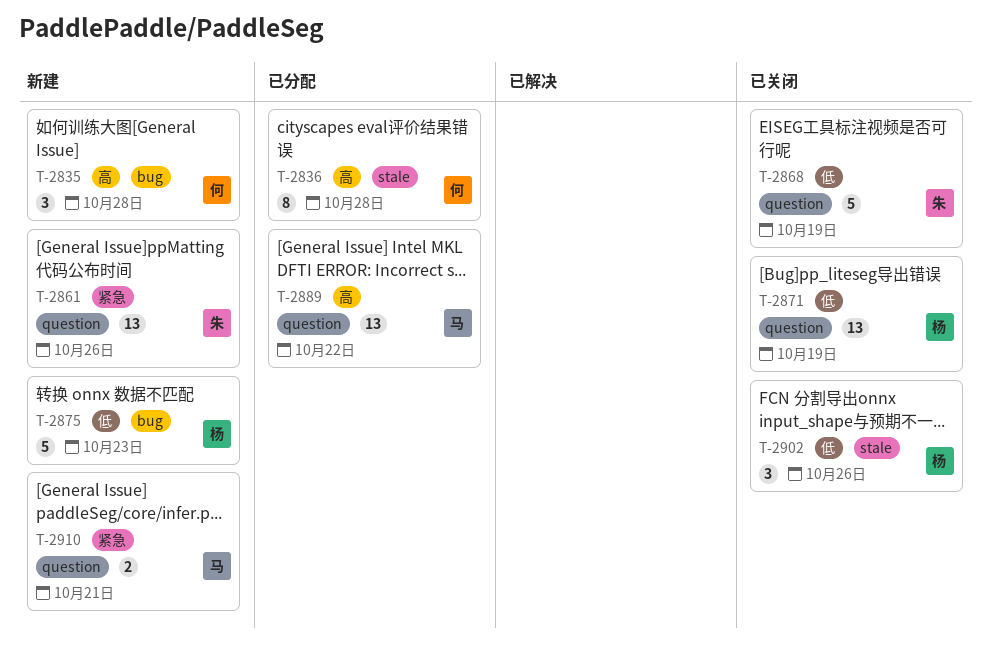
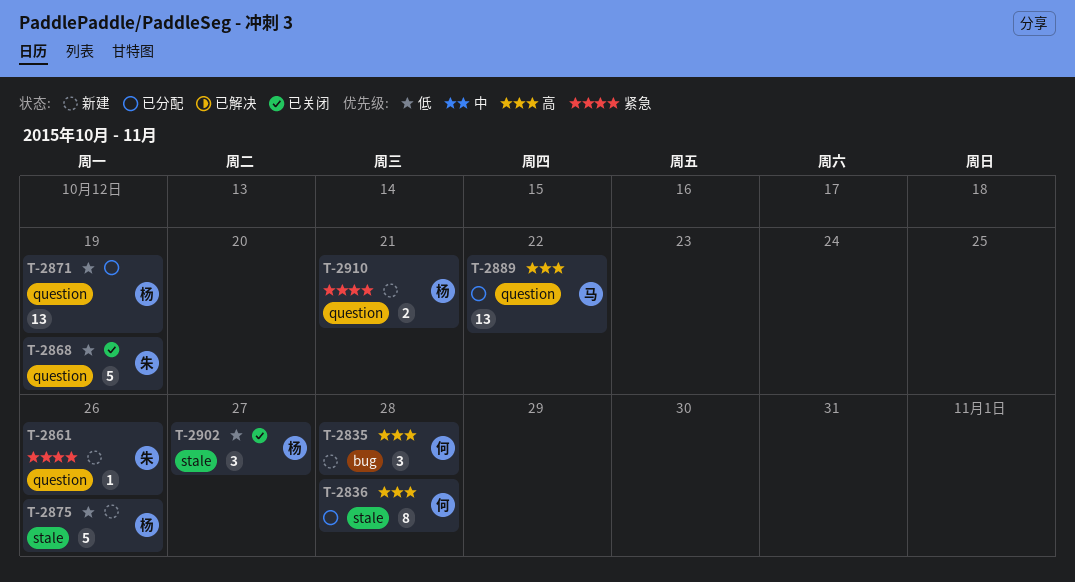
T-2861, estimate: 13 -> 1
T-2871, status: 已关闭 -> 已分配
T-2875, label: bug -> stale
T-2875, due: Oct 23 -> Oct 26
T-2902, due: Oct 26 -> Oct 27
T-2910, owner: 马 -> 杨

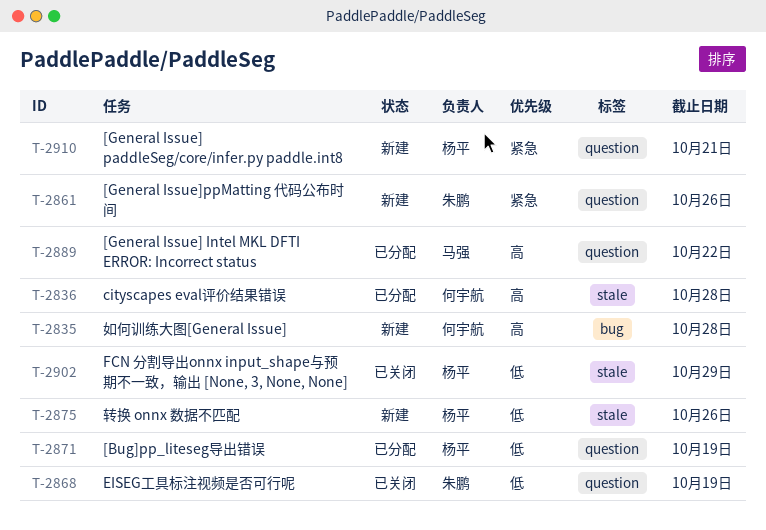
T-2902, due: Oct 27 -> Oct 29

